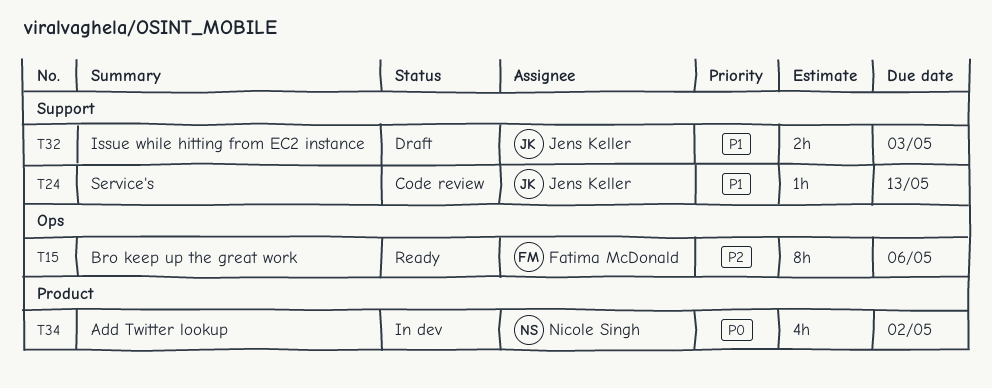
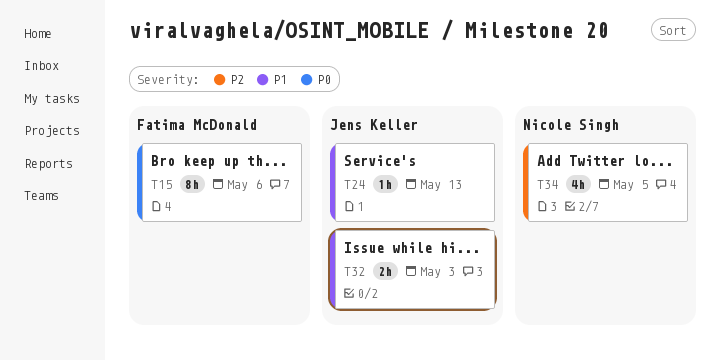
T15, priority: P2 -> P0
T34, priority: P0 -> P2
T34, due: May 2 -> May 5

